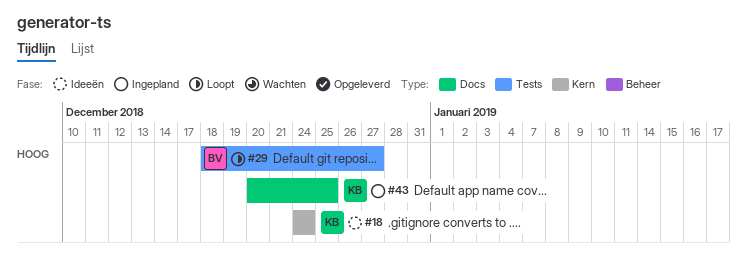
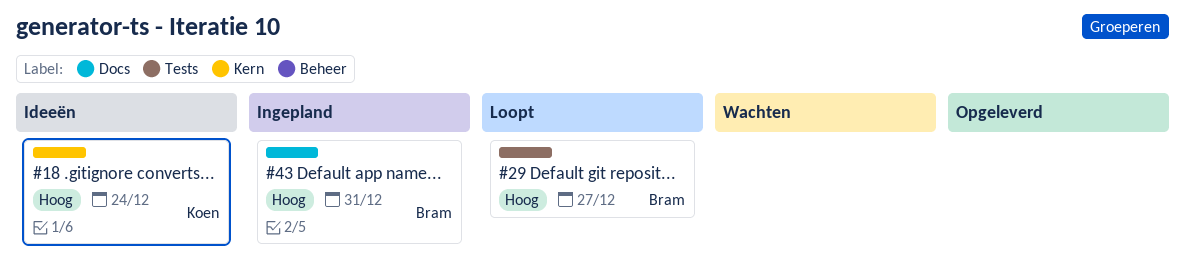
#43, owner: Koen -> Bram
#43, due: Dec 25 -> Dec 31

